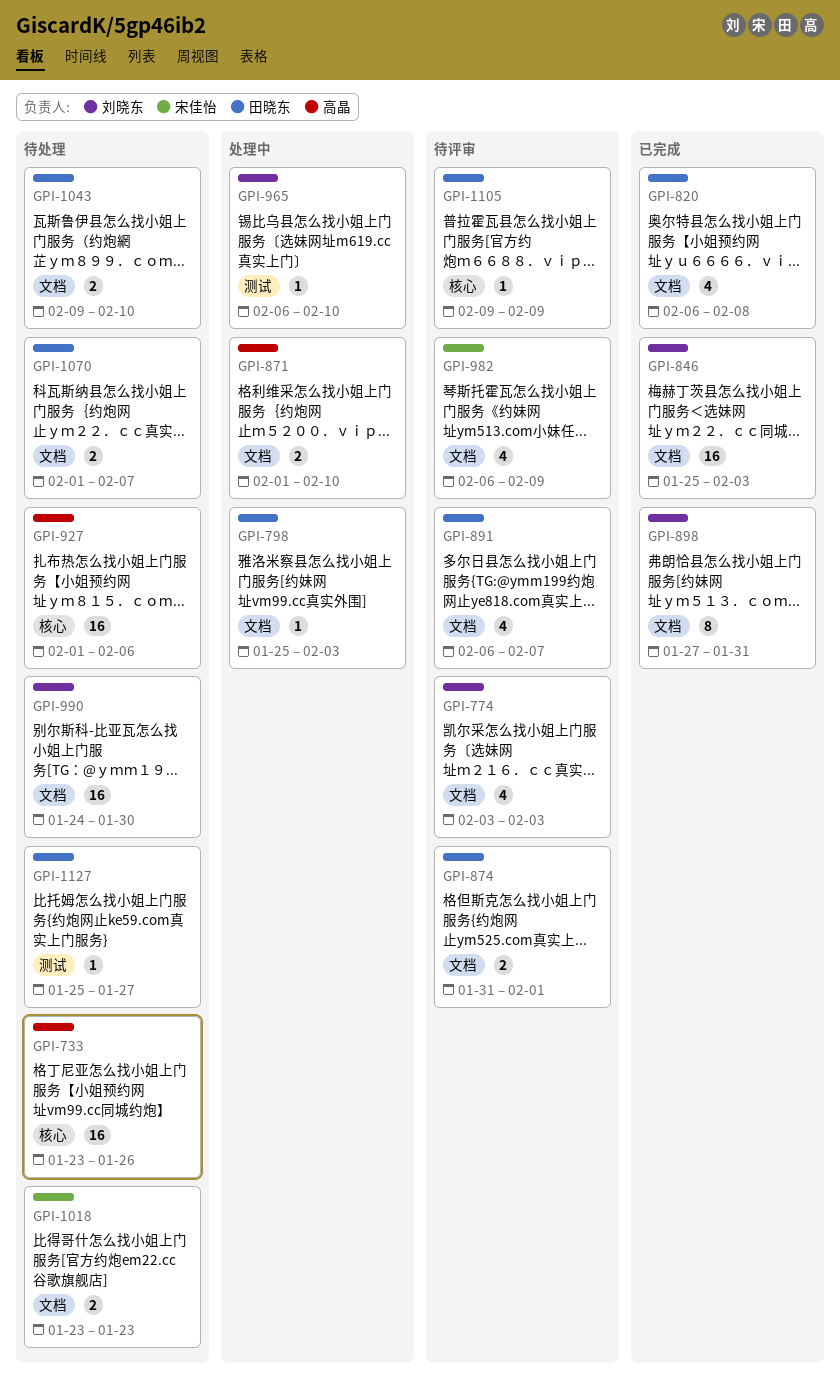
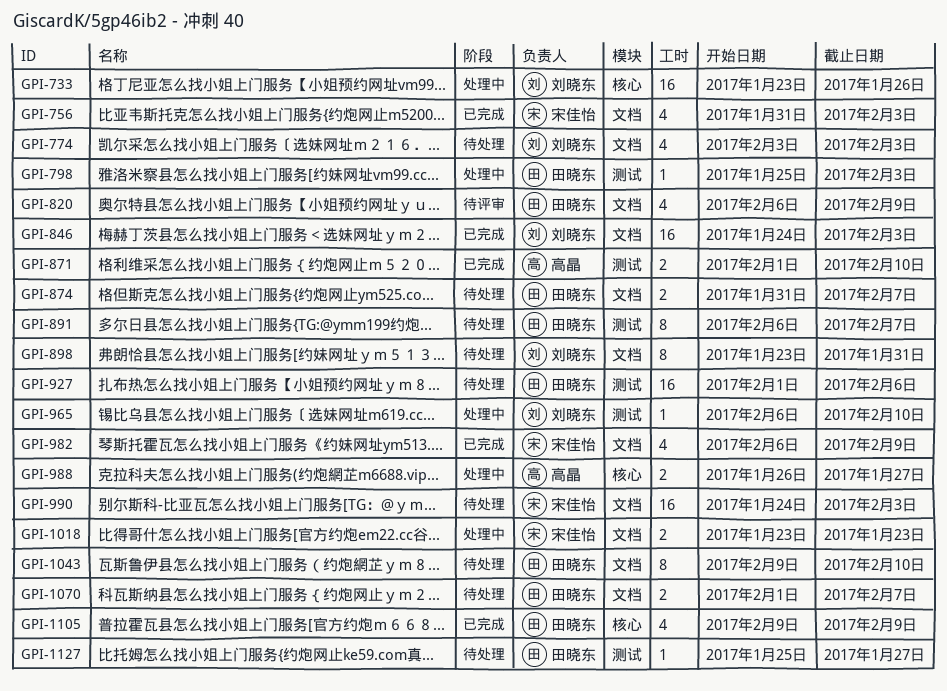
GPI-733, status: 待处理 -> 处理中
GPI-733, owner: 高晶 -> 刘晓东
GPI-756: none -> present
GPI-774, status: 待评审 -> 待处理
GPI-798, label: 文档 -> 测试
GPI-820, status: 已完成 -> 待评审
GPI-820, due: Feb 8 -> Feb 9
GPI-846, start: Jan 25 -> Jan 24
GPI-871, status: 处理中 -> 已完成
GPI-871, label: 文档 -> 测试
GPI-874, status: 待评审 -> 待处理
GPI-874, due: Feb 1 -> Feb 7
GPI-891, status: 待评审 -> 待处理
GPI-891, label: 文档 -> 测试
GPI-891, estimate: 4 -> 8
GPI-898, status: 已完成 -> 待处理
GPI-898, start: Jan 27 -> Jan 23
GPI-927, owner: 高晶 -> 田晓东
GPI-927, label: 核心 -> 测试
GPI-982, status: 待评审 -> 已完成
GPI-988: none -> present
GPI-990, owner: 刘晓东 -> 宋佳怡
GPI-990, due: Jan 30 -> Feb 3
GPI-1018, status: 待处理 -> 处理中
GPI-1043, estimate: 2 -> 8
GPI-1105, status: 待评审 -> 已完成
GPI-1105, estimate: 1 -> 4

